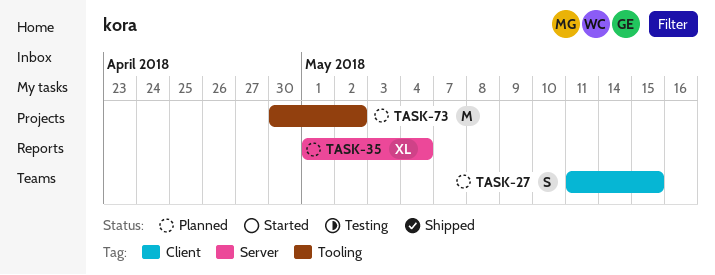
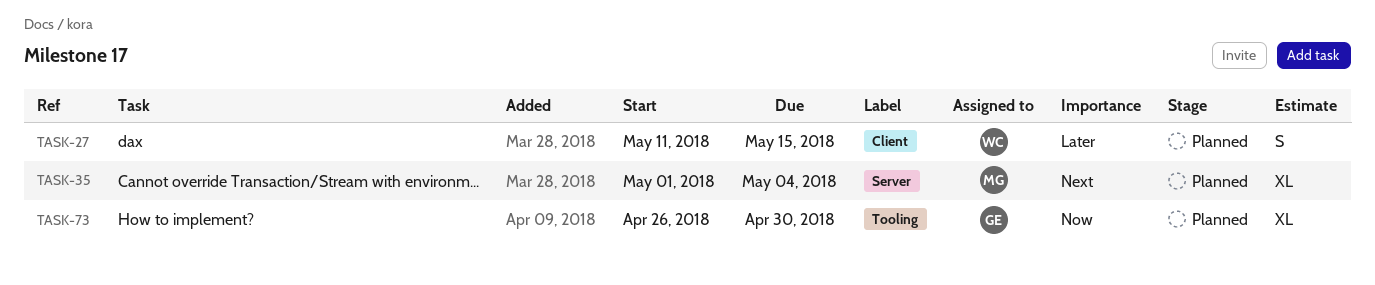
TASK-73, estimate: M -> XL
TASK-73, start: Apr 30 -> Apr 26
TASK-73, due: May 2 -> Apr 30

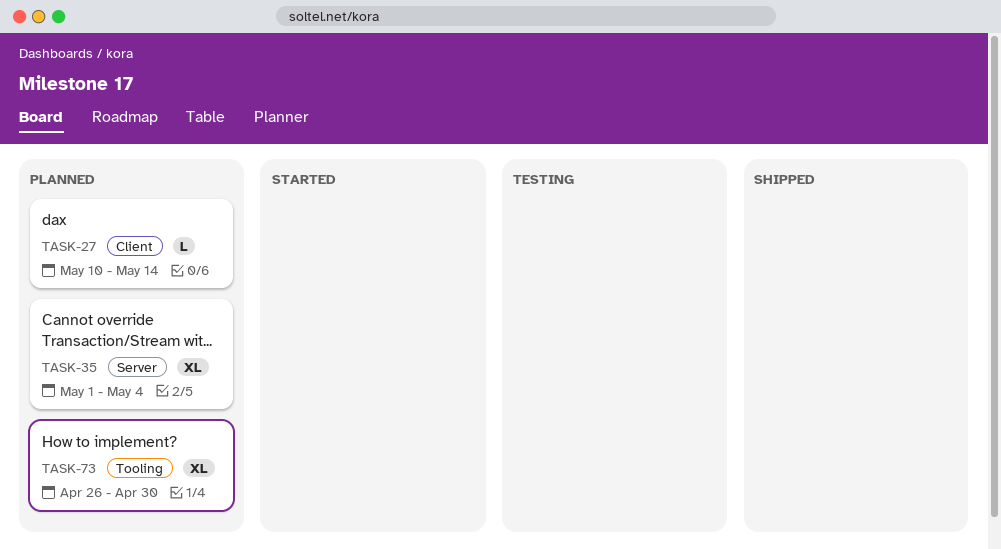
TASK-27, estimate: S -> L
TASK-27, start: May 11 -> May 10
TASK-27, due: May 15 -> May 14

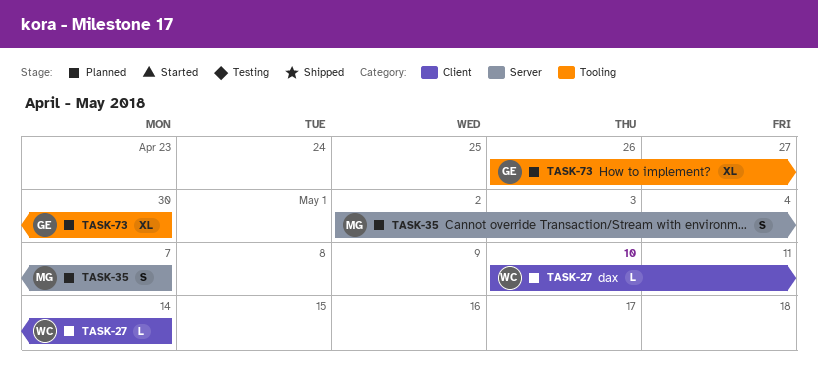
TASK-35, estimate: XL -> S
TASK-35, start: May 1 -> May 2
TASK-35, due: May 4 -> May 7

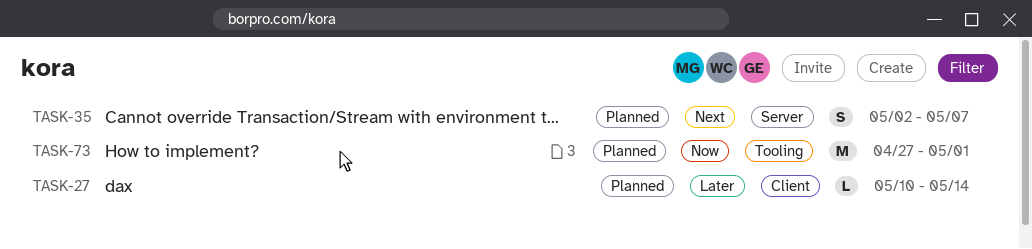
TASK-73, estimate: XL -> M
TASK-73, start: Apr 26 -> Apr 27
TASK-73, due: Apr 30 -> May 1

